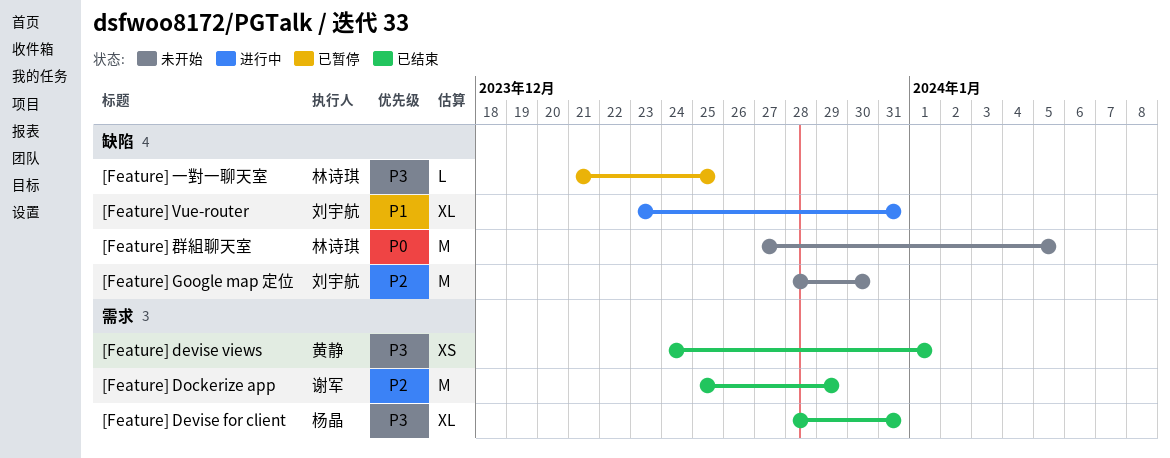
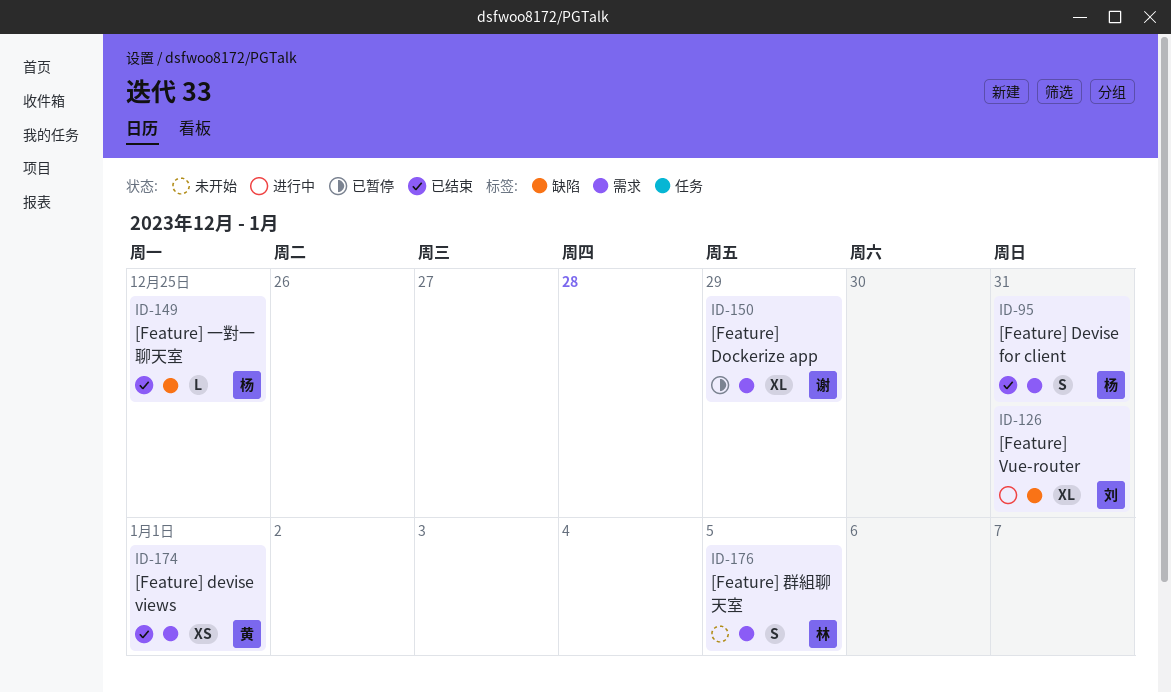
[Feature] Devise for client, estimate: XL -> S
[Feature] Dockerize app, status: 已结束 -> 已暂停
[Feature] Dockerize app, estimate: M -> XL
[Feature] Google map 定位: present -> none
[Feature] 一對一聊天室, status: 已暂停 -> 已结束
[Feature] 一對一聊天室, owner: 林诗琪 -> 杨晶
[Feature] 群組聊天室, label: 缺陷 -> 需求
[Feature] 群組聊天室, estimate: M -> S

